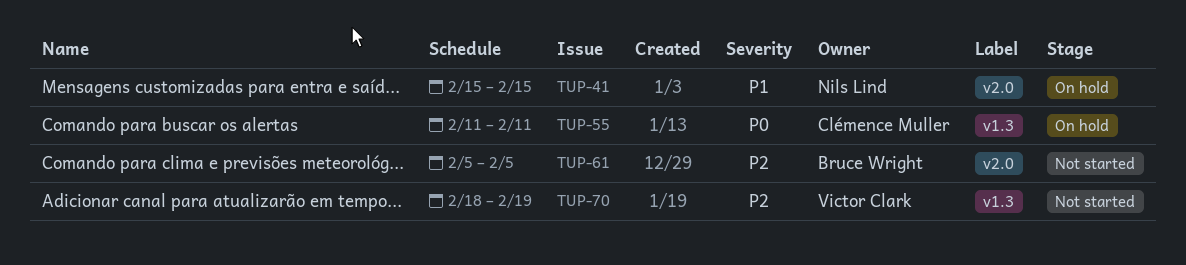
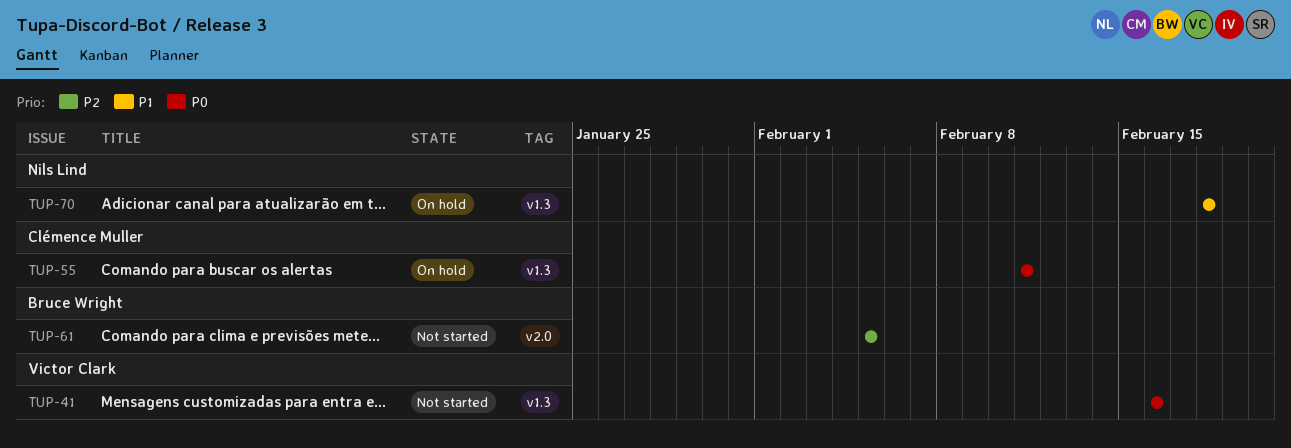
TUP-41, status: On hold -> Not started
TUP-41, owner: Nils Lind -> Victor Clark
TUP-41, priority: P1 -> P0
TUP-41, label: v2.0 -> v1.3
TUP-41, start: Feb 15 -> Feb 16
TUP-41, due: Feb 15 -> Feb 16
TUP-70, status: Not started -> On hold
TUP-70, owner: Victor Clark -> Nils Lind
TUP-70, priority: P2 -> P1
TUP-70, due: Feb 19 -> Feb 18

